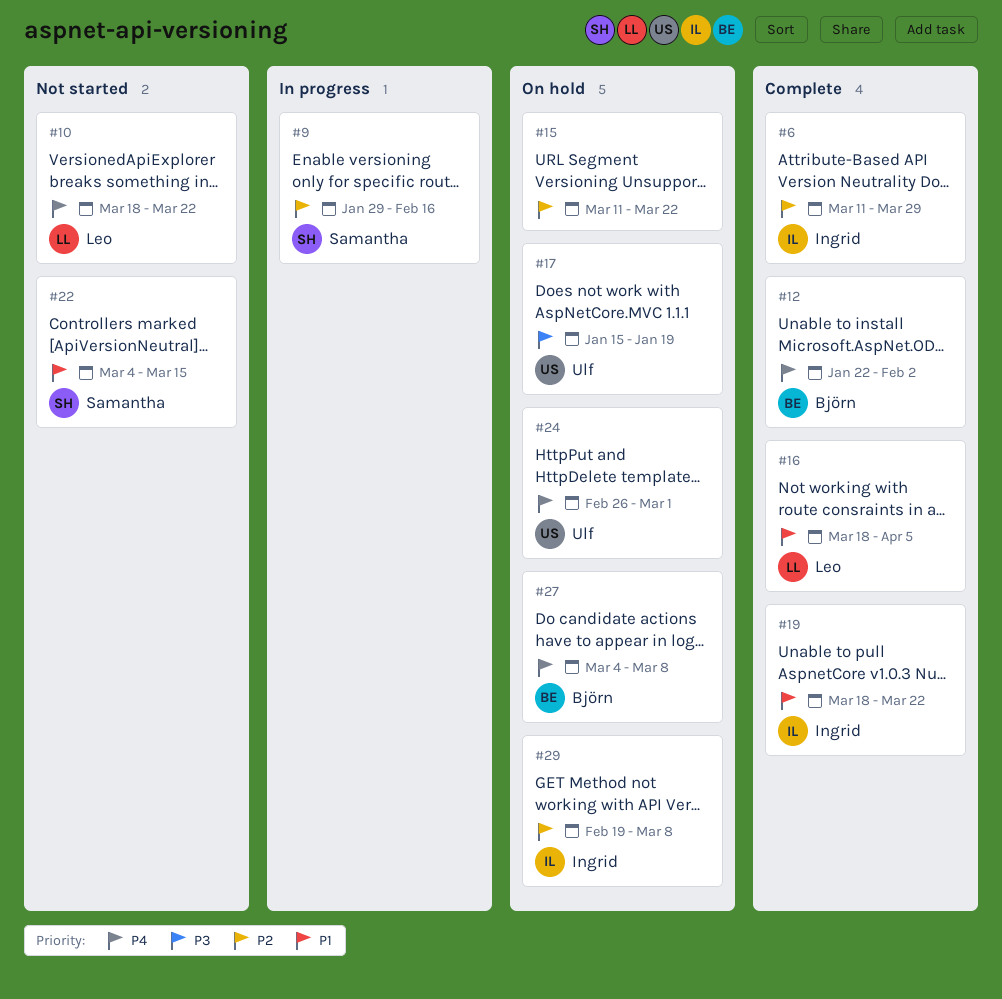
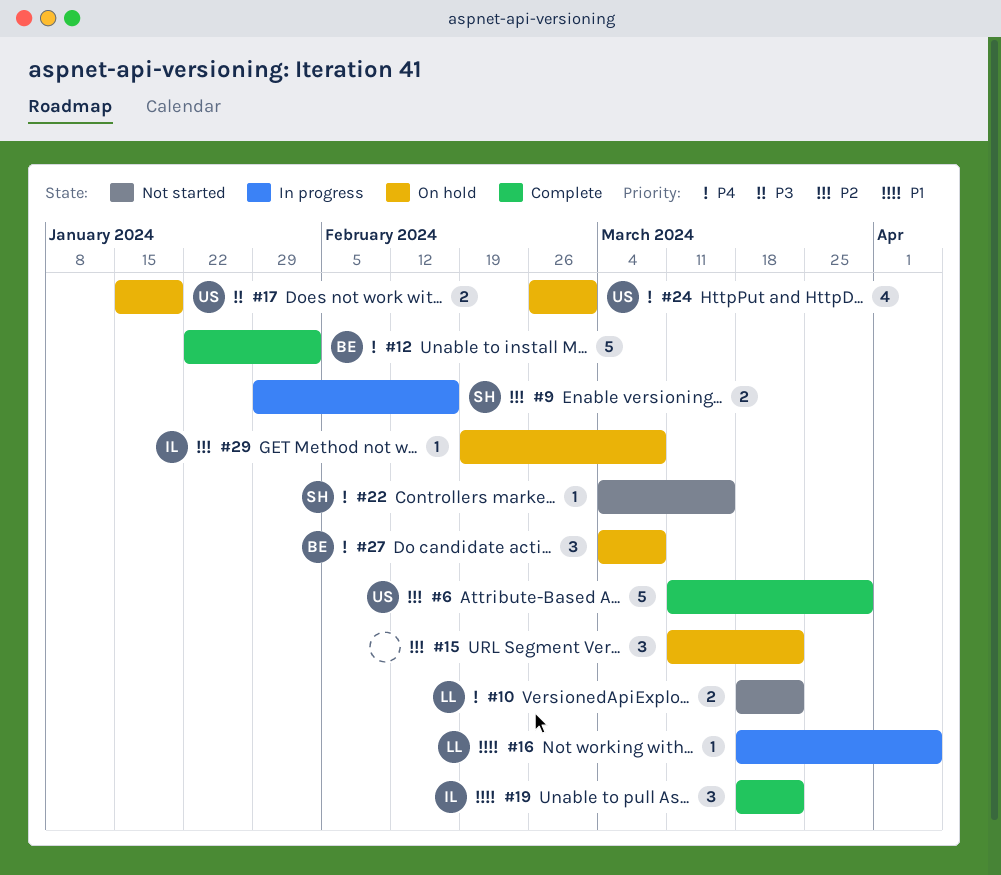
#6, owner: Ingrid -> Ulf
#16, status: Complete -> In progress
#22, priority: P1 -> P4

